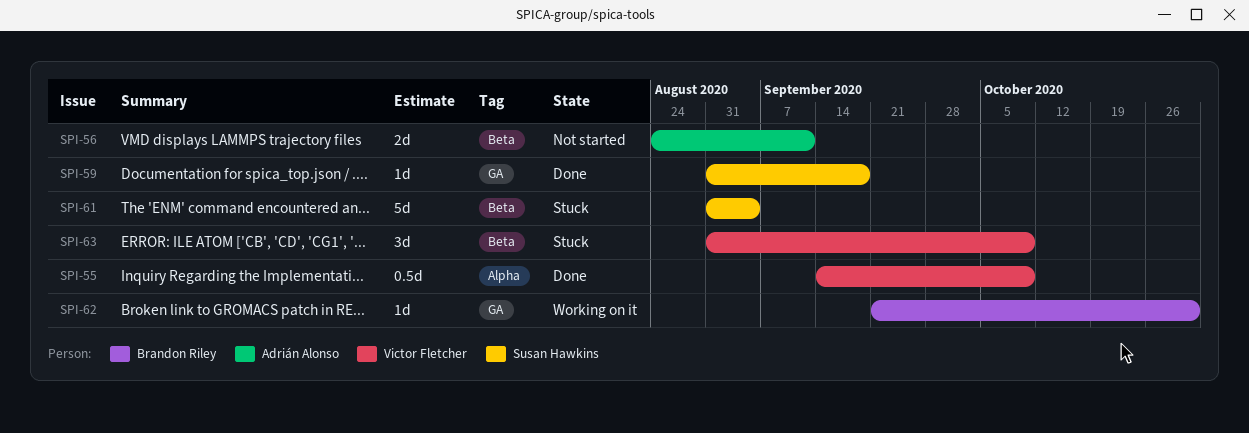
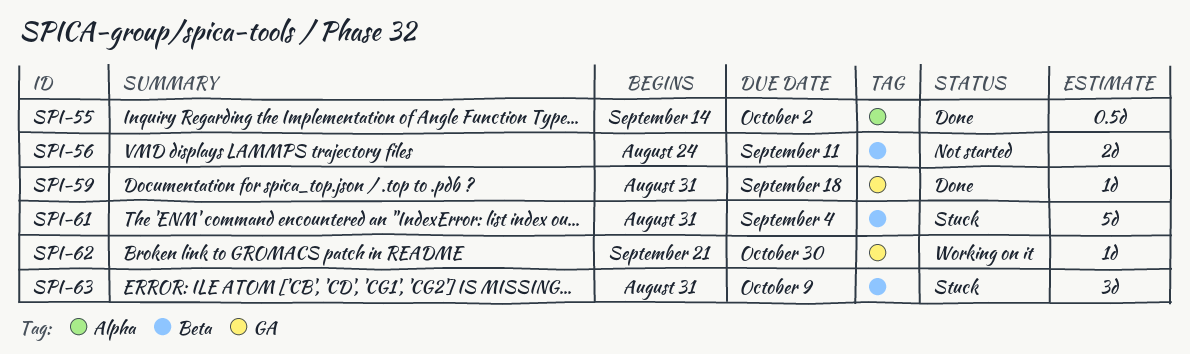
SPI-55, due: Oct 9 -> Oct 2

